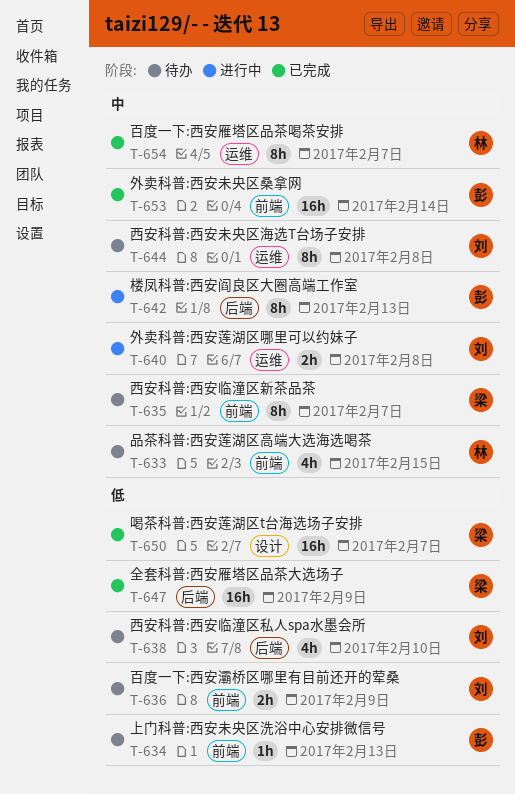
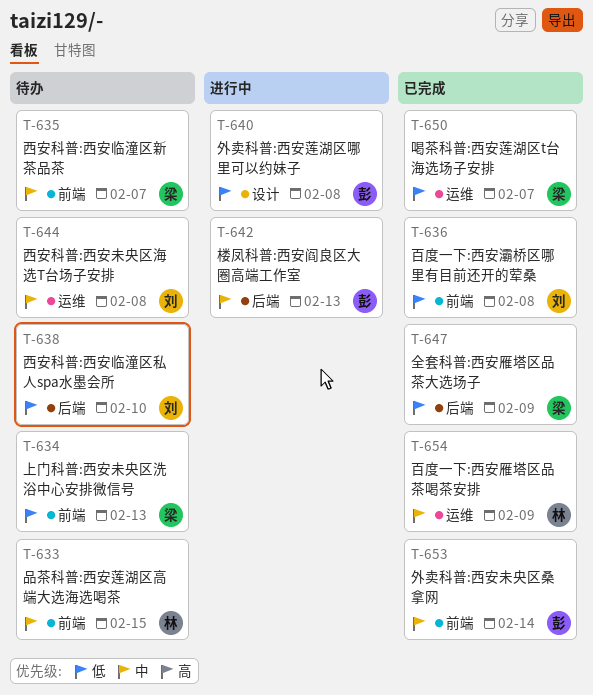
T-634, owner: 彭 -> 梁
T-636, status: 待办 -> 已完成
T-636, due: Feb 9 -> Feb 8
T-640, owner: 刘 -> 彭
T-640, priority: 中 -> 低
T-640, label: 运维 -> 设计
T-650, label: 设计 -> 运维
T-654, due: Feb 7 -> Feb 9

